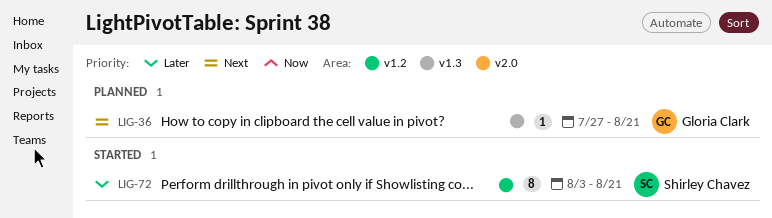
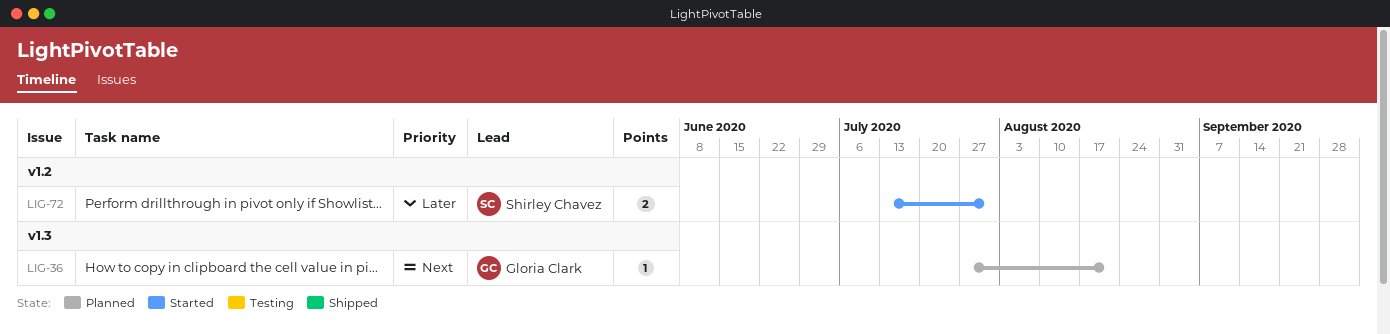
LIG-72, estimate: 8 -> 2
LIG-72, start: Aug 3 -> Jul 13
LIG-72, due: Aug 21 -> Jul 31

